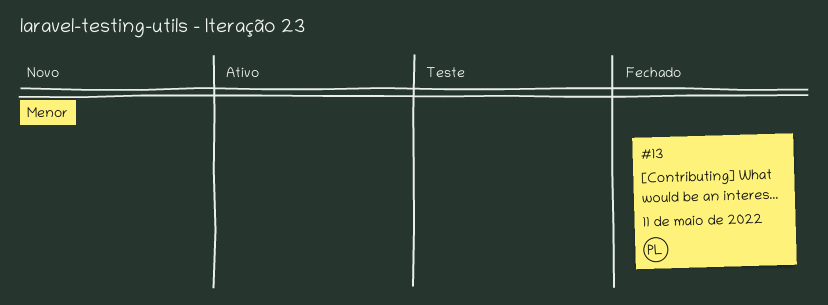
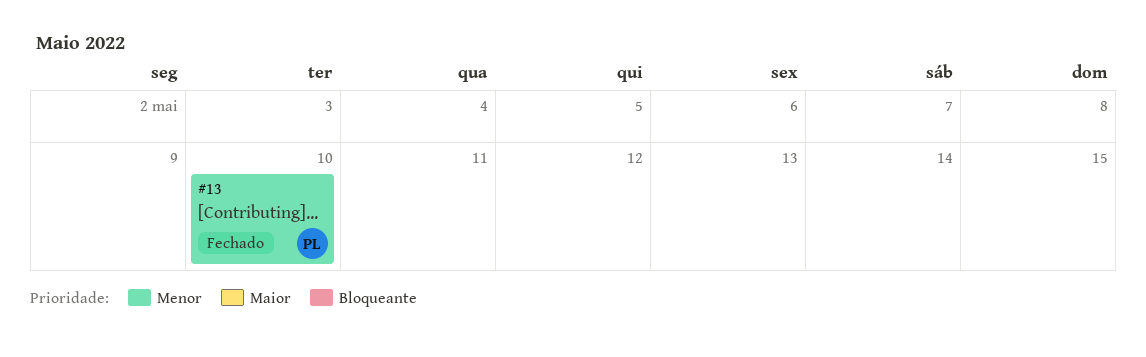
#13, due: May 11 -> May 10

